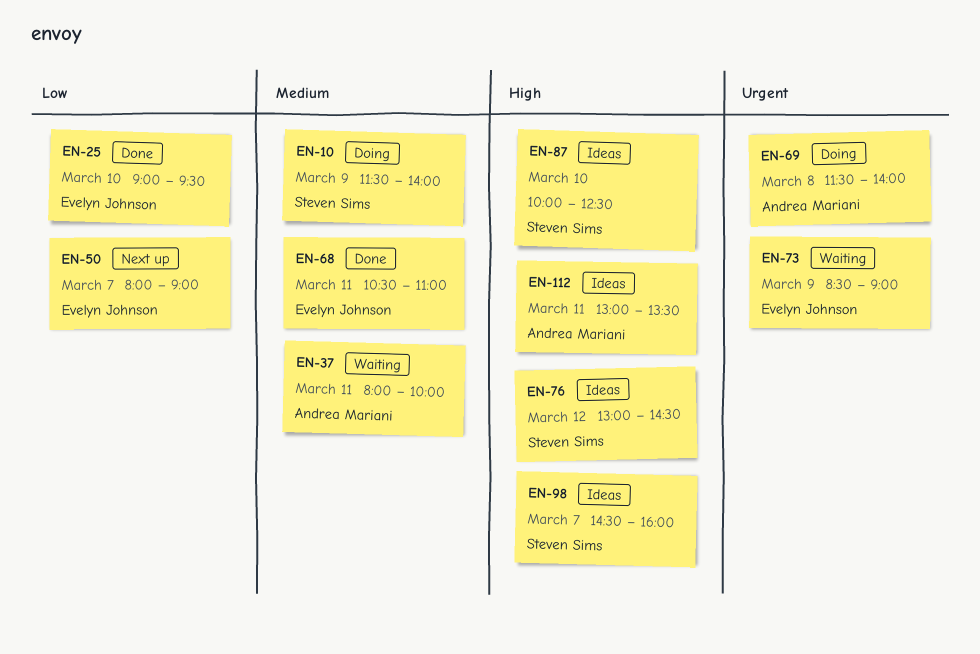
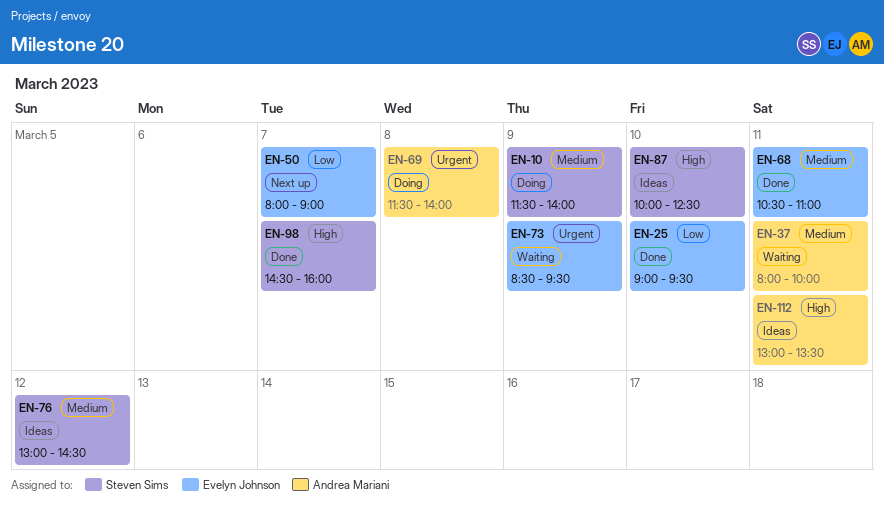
EN-73, ends: 09:00 -> 09:30
EN-76, priority: High -> Medium
EN-98, status: Ideas -> Done

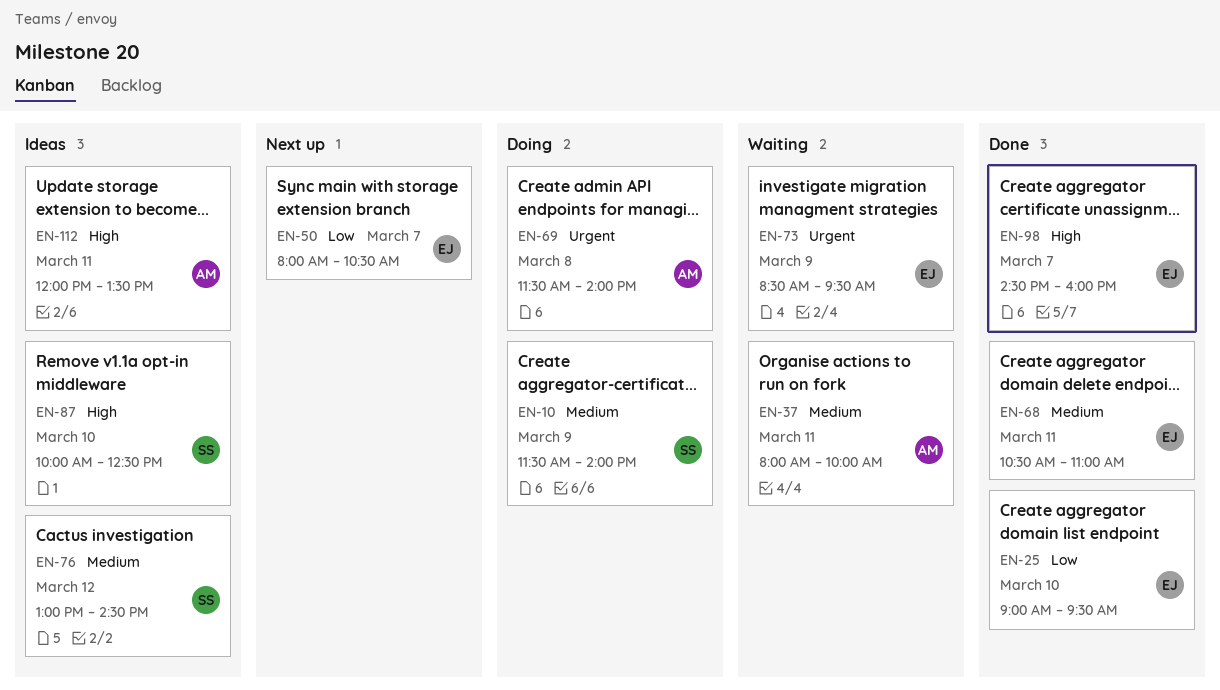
EN-50, ends: 09:00 -> 10:30
EN-98, owner: Steven Sims -> Evelyn Johnson
EN-112, begins: 13:00 -> 12:00

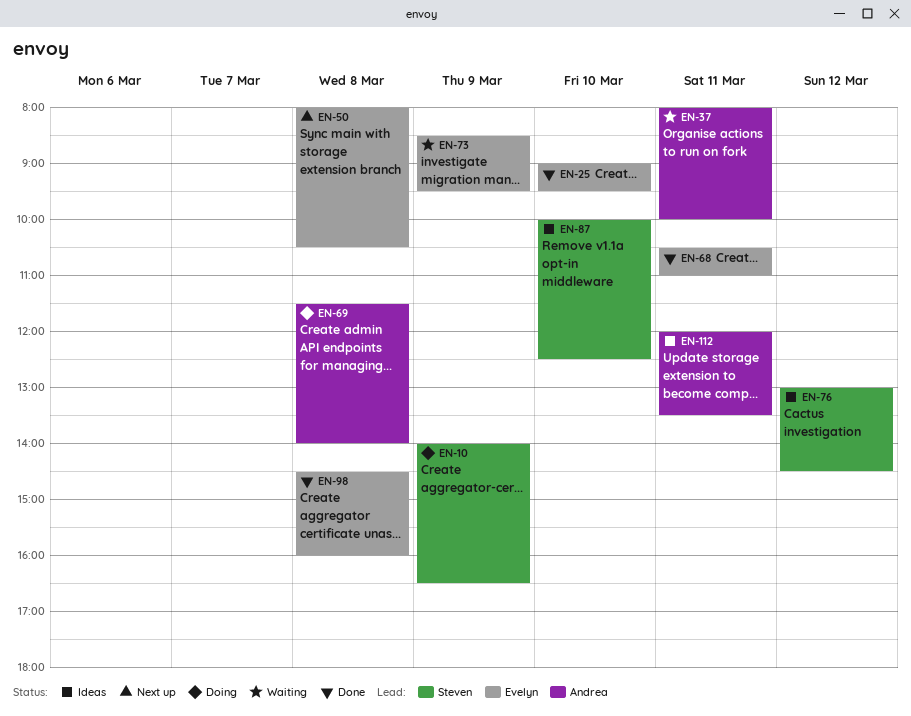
EN-10, begins: 11:30 -> 14:00
EN-10, ends: 14:00 -> 16:30
EN-50, day: Mar 7 -> Mar 8
EN-98, day: Mar 7 -> Mar 8

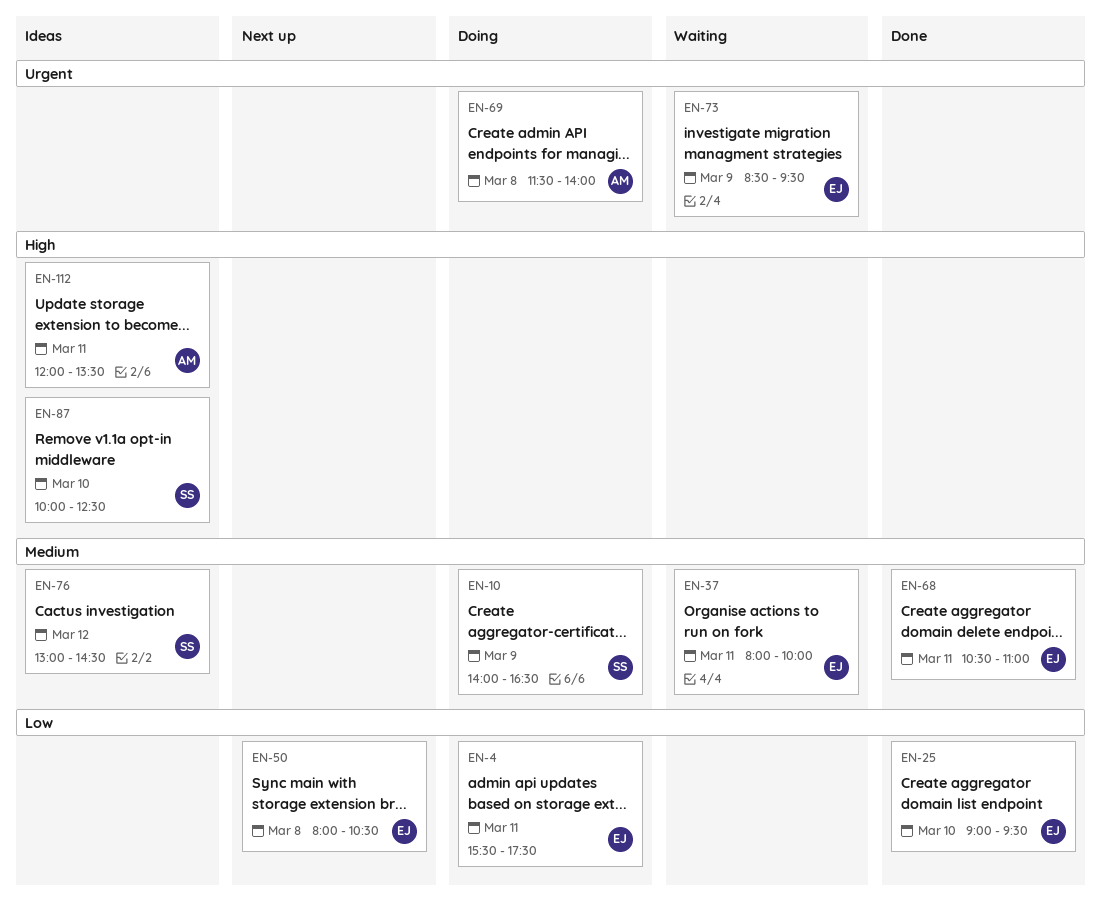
EN-4: none -> present
EN-37, owner: Andrea -> Evelyn
EN-98: present -> none

